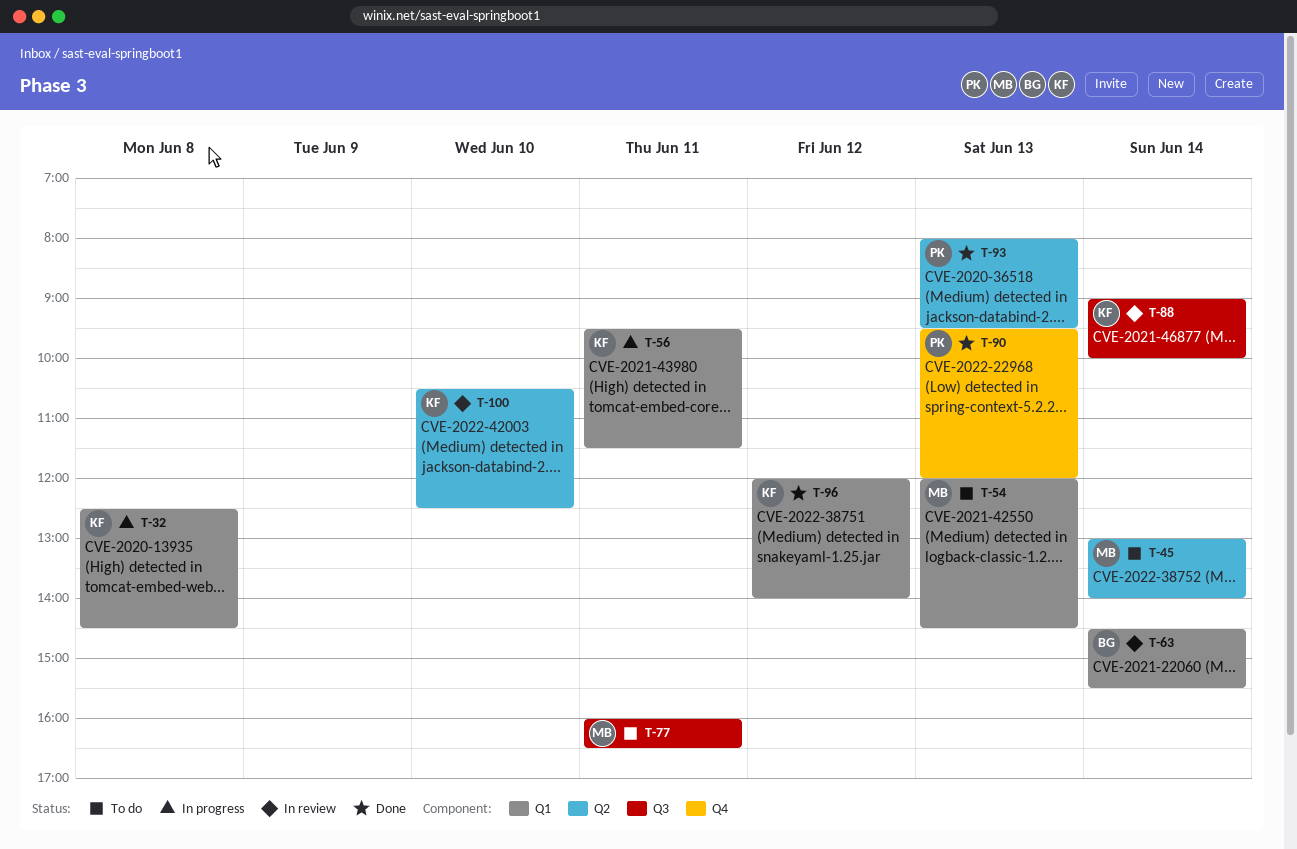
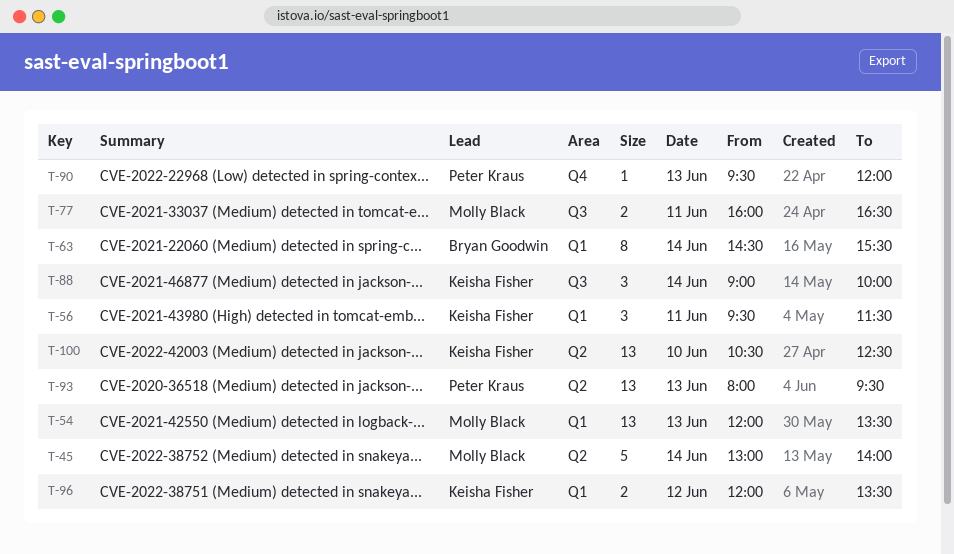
T-32: present -> none
T-54, ends: 14:30 -> 13:30
T-96, ends: 14:00 -> 13:30

